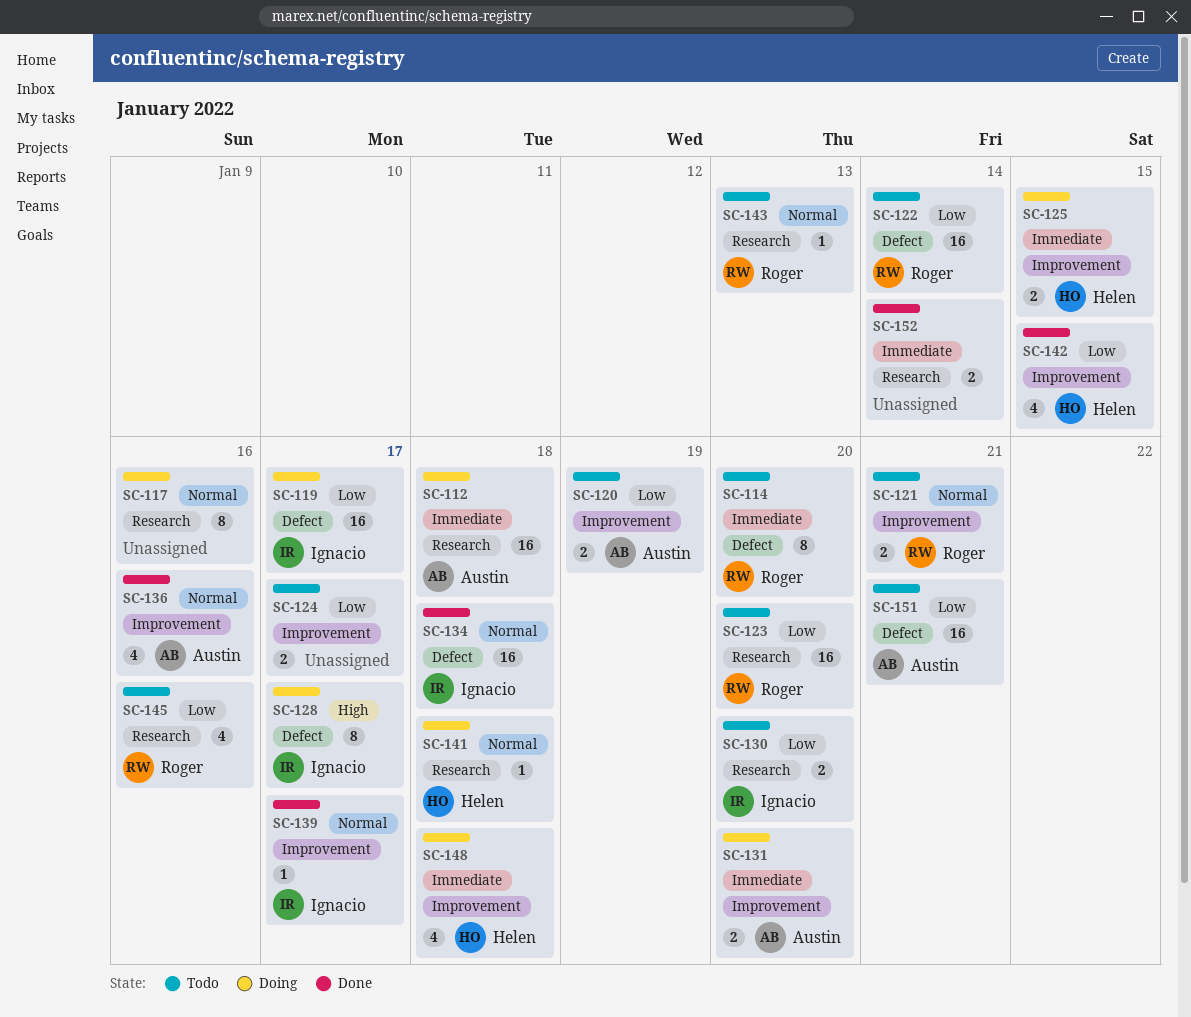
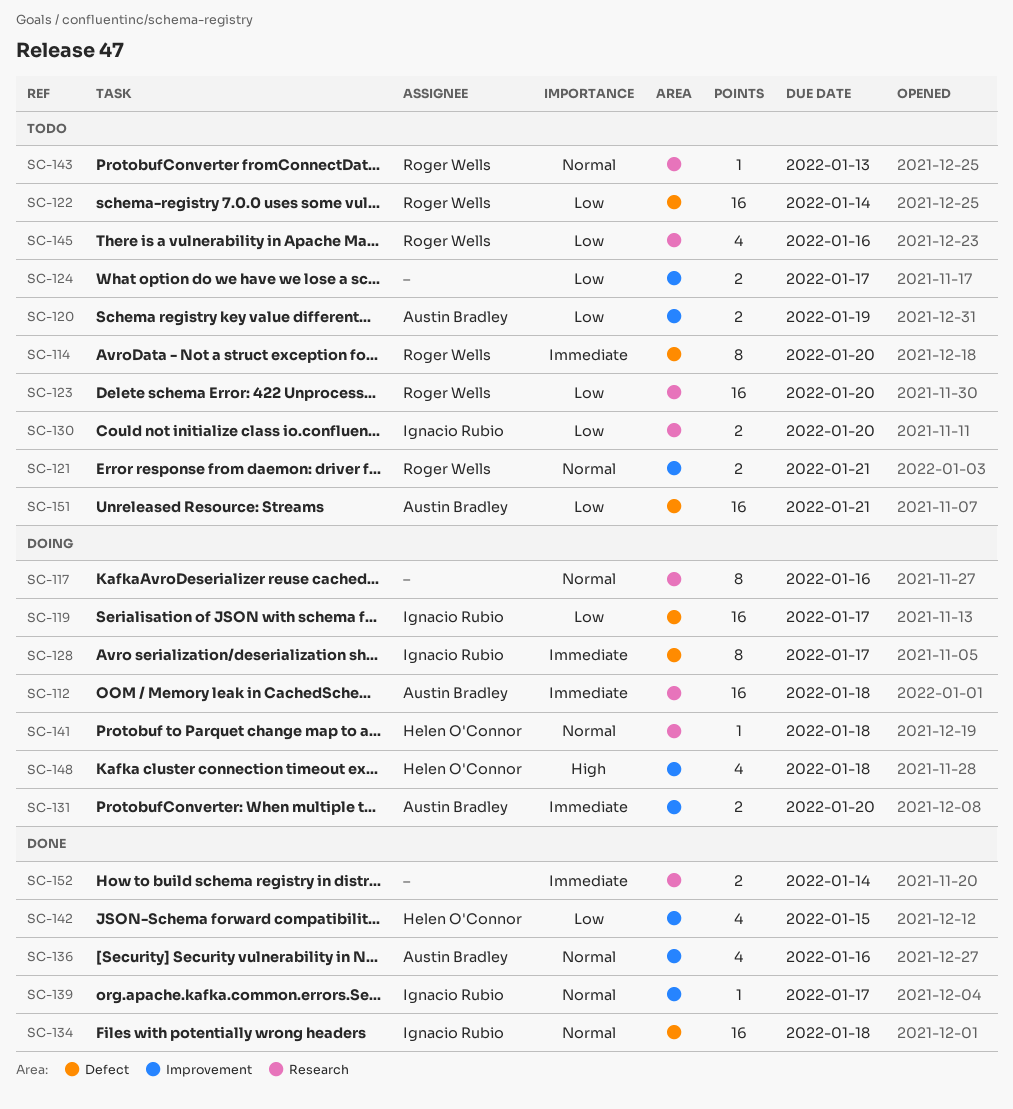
SC-125: present -> none
SC-128, priority: High -> Immediate
SC-148, priority: Immediate -> High

